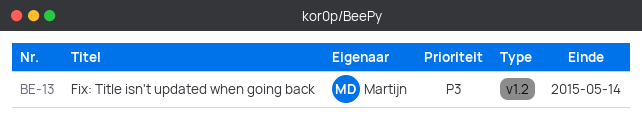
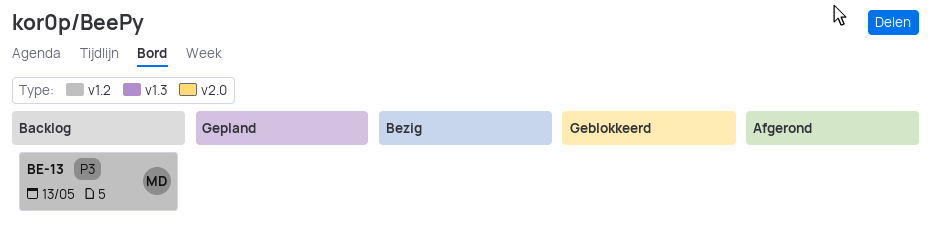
BE-13, due: May 14 -> May 13

